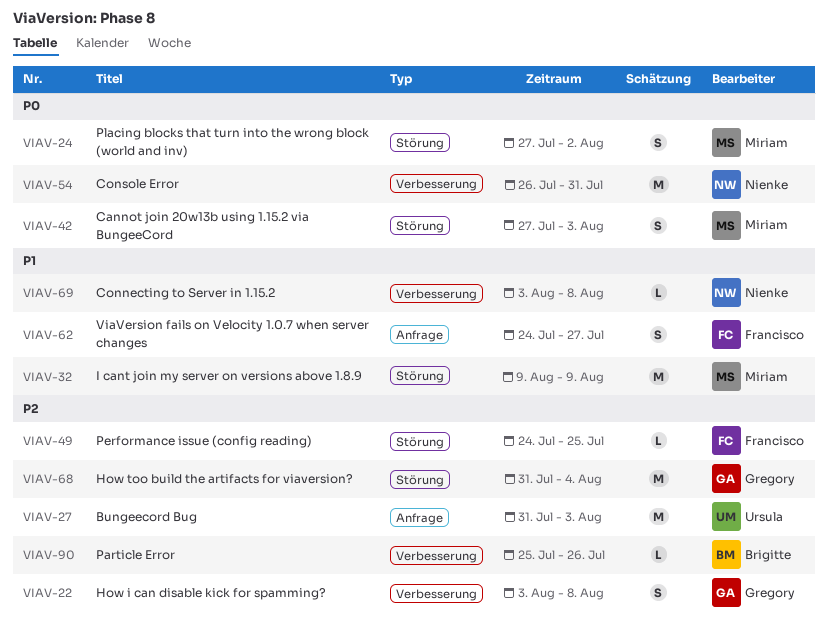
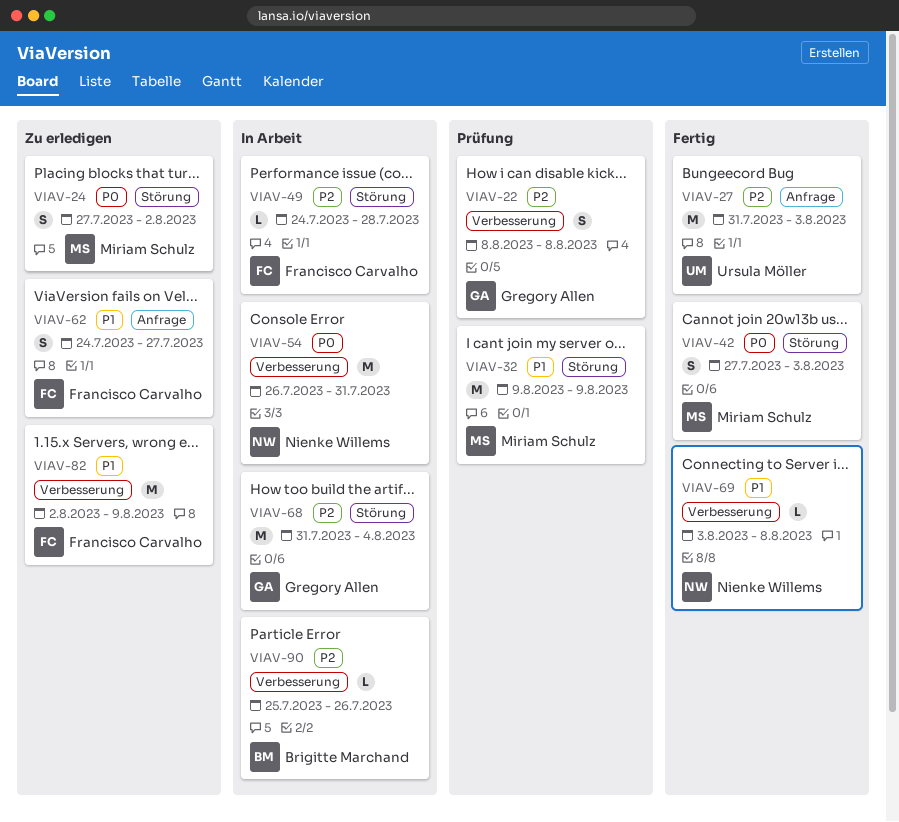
VIAV-22, start: Aug 3 -> Aug 8
VIAV-49, due: Jul 25 -> Jul 28
VIAV-82: none -> present

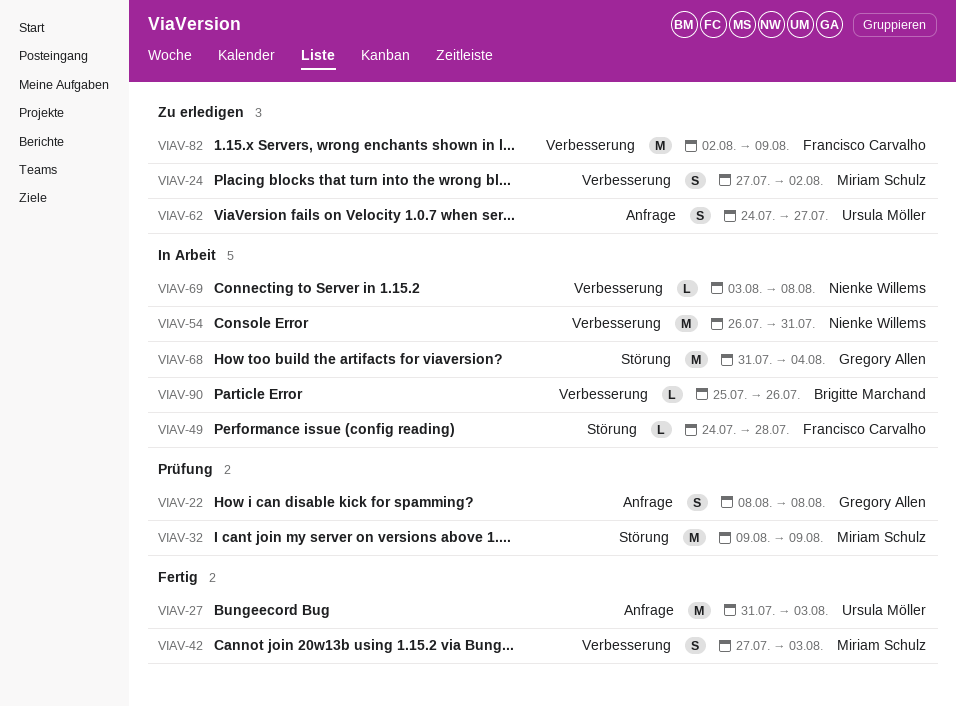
VIAV-22, label: Verbesserung -> Anfrage
VIAV-24, label: Störung -> Verbesserung
VIAV-42, label: Störung -> Verbesserung
VIAV-62, owner: Francisco Carvalho -> Ursula Möller
VIAV-69, status: Fertig -> In Arbeit

